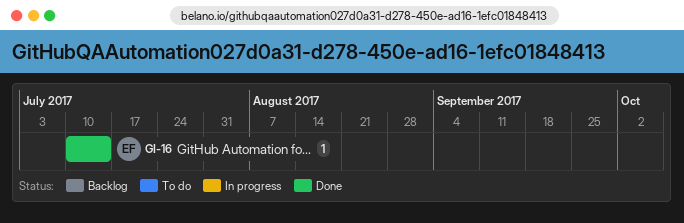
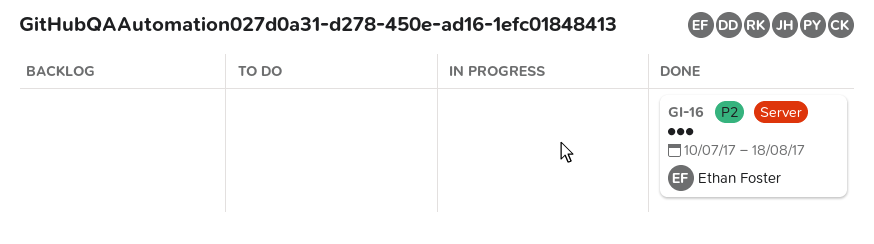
GI-16, estimate: 1 -> 3
GI-16, due: Jul 14 -> Aug 18

